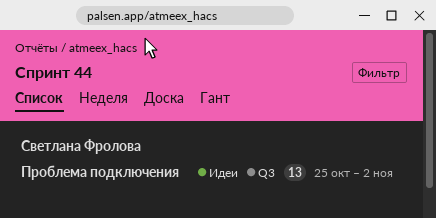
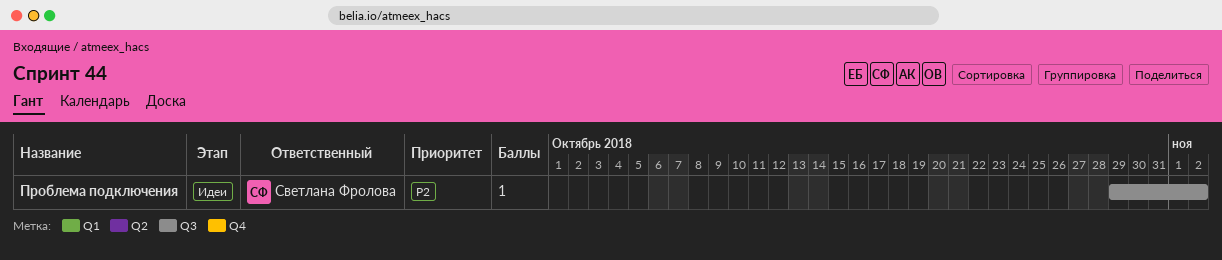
Проблема подключения, estimate: 13 -> 1
Проблема подключения, start: Oct 25 -> Oct 29

